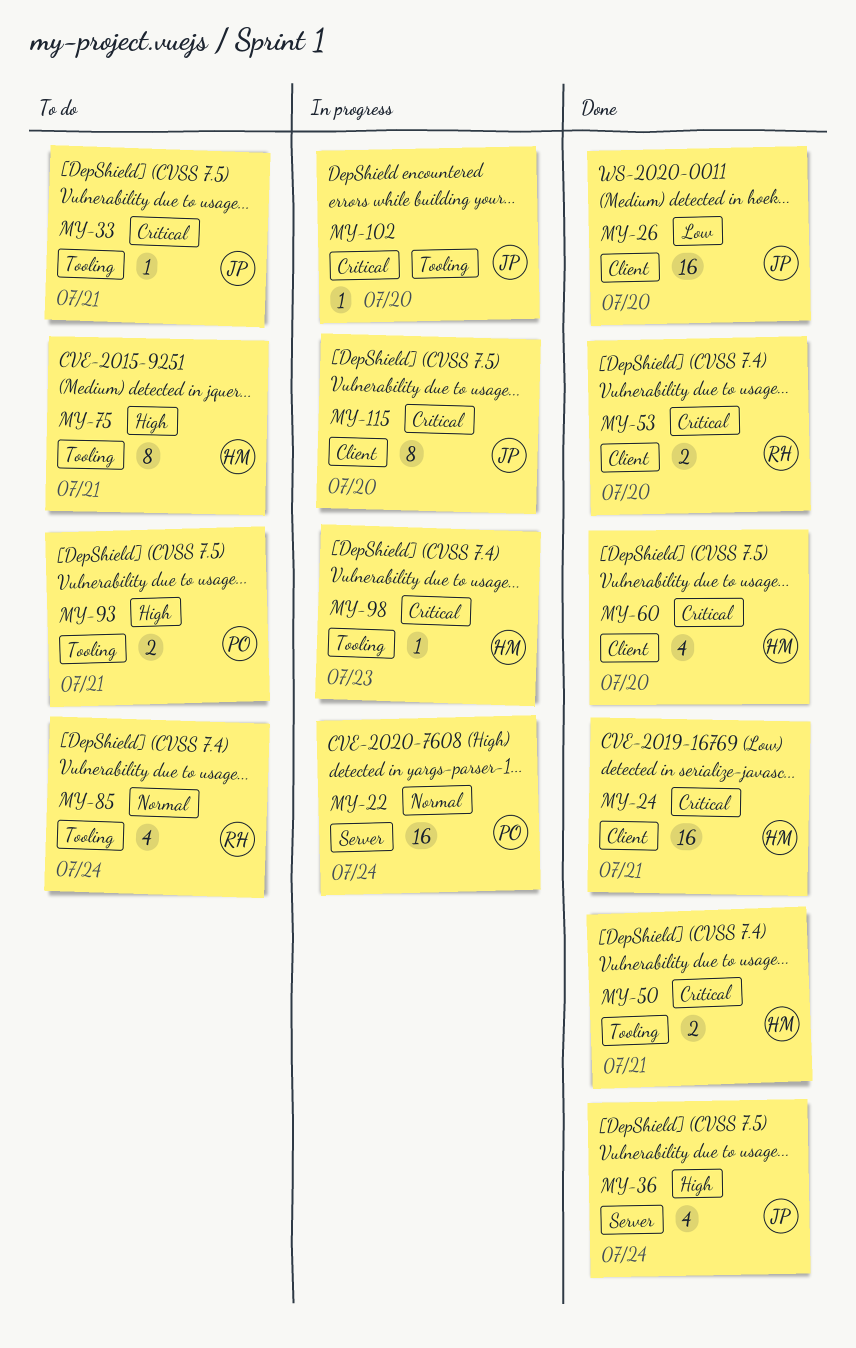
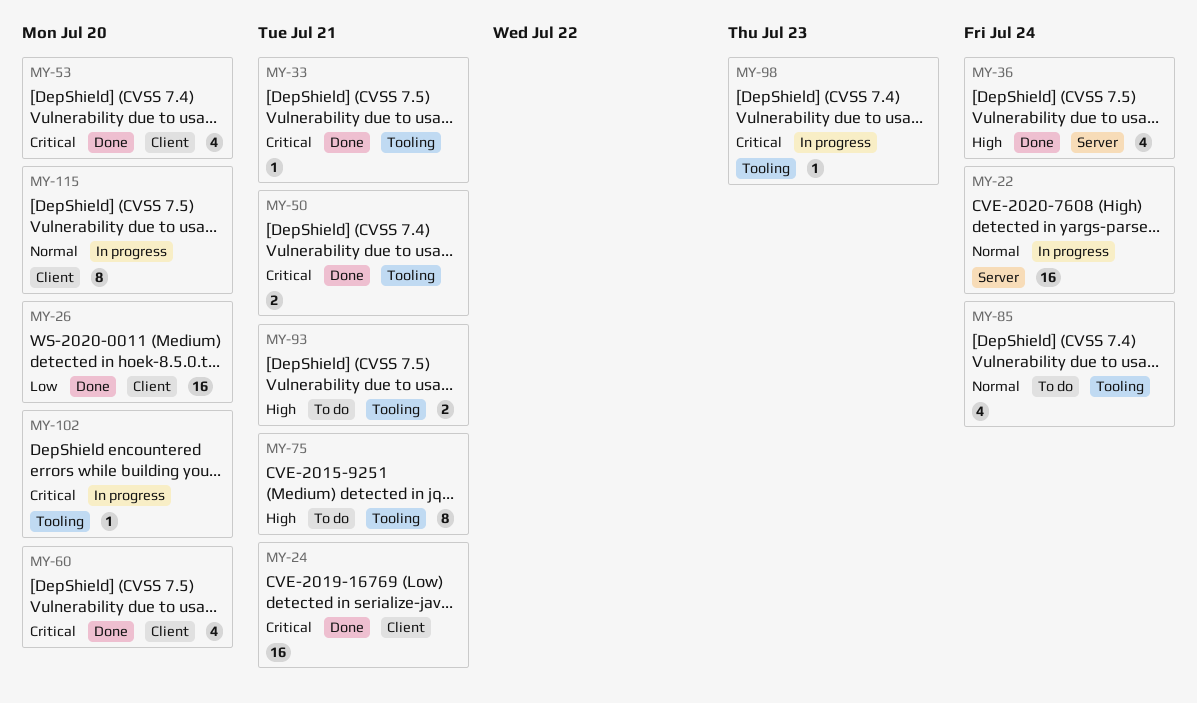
MY-33, status: To do -> Done
MY-53, estimate: 2 -> 4
MY-115, priority: Critical -> Normal

